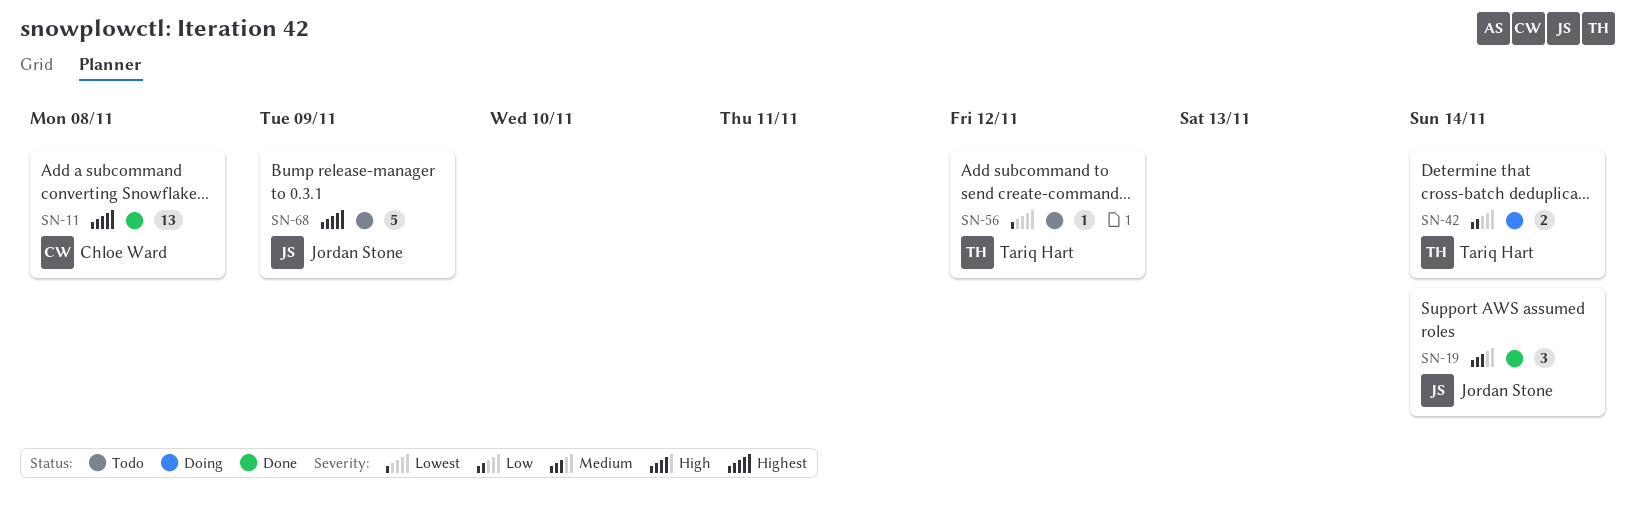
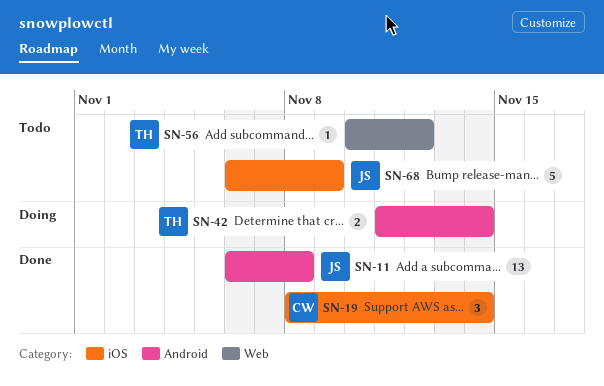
SN-11, owner: Chloe Ward -> Jordan Stone
SN-19, owner: Jordan Stone -> Chloe Ward

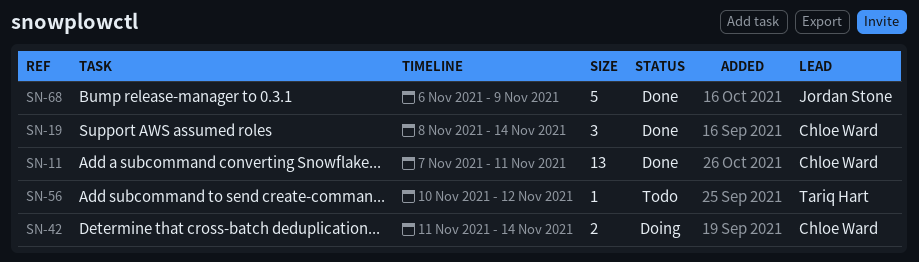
SN-11, owner: Jordan Stone -> Chloe Ward
SN-11, start: Nov 6 -> Nov 7
SN-11, due: Nov 8 -> Nov 11
SN-42, owner: Tariq Hart -> Chloe Ward
SN-68, status: Todo -> Done

